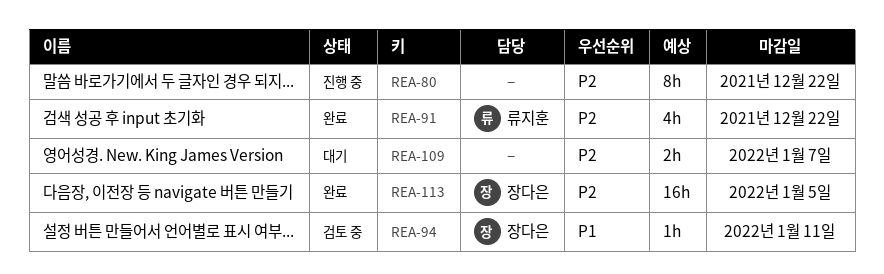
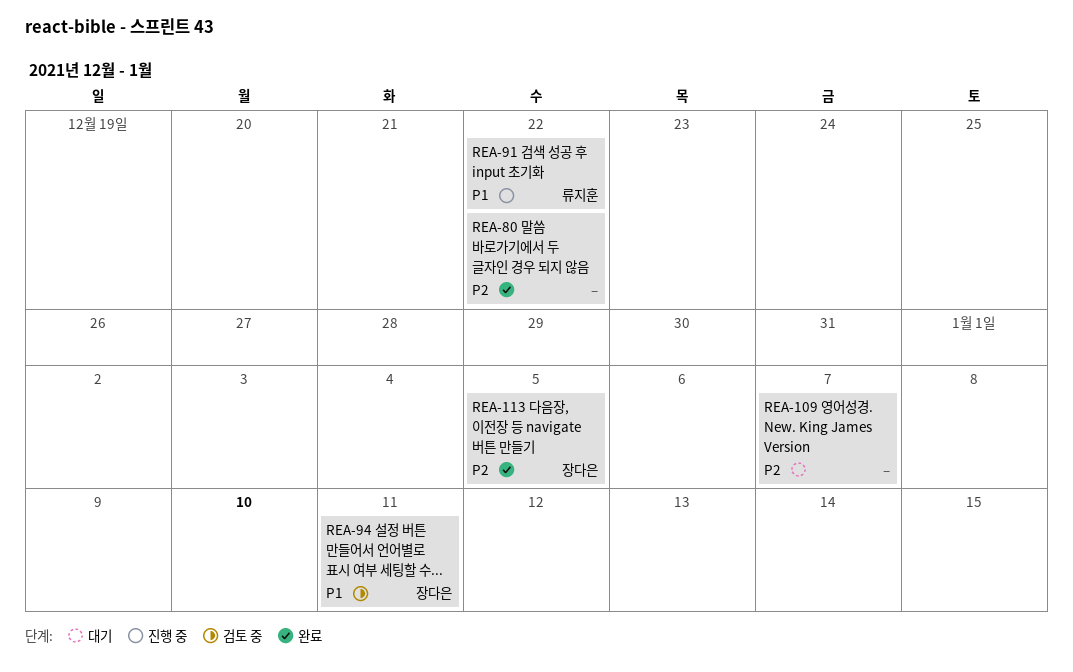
REA-80, status: 진행 중 -> 완료
REA-91, status: 완료 -> 진행 중
REA-91, priority: P2 -> P1

